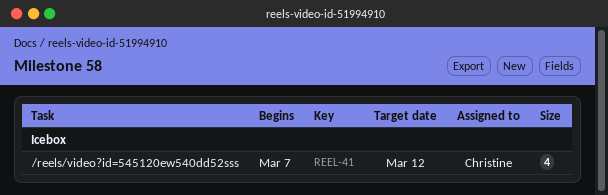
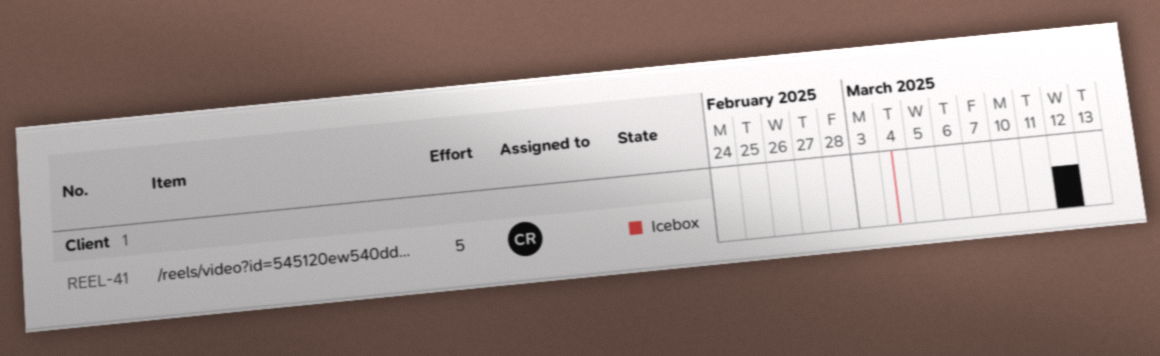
REEL-41, estimate: 4 -> 5
REEL-41, start: Mar 7 -> Mar 12

